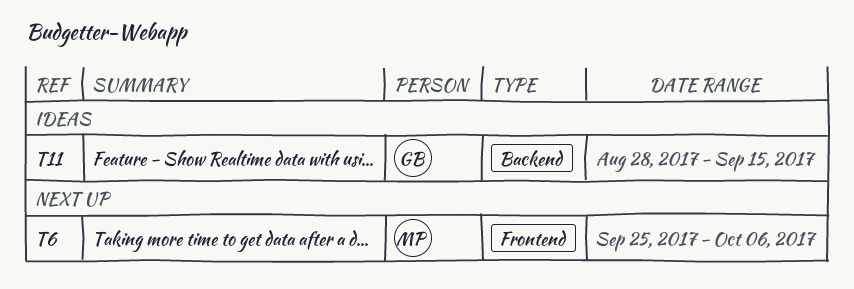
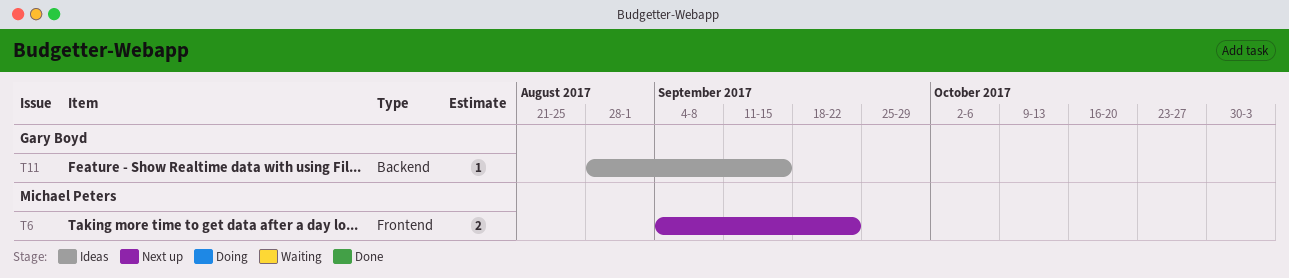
T6, start: Sep 25 -> Sep 4
T6, due: Oct 6 -> Sep 22

